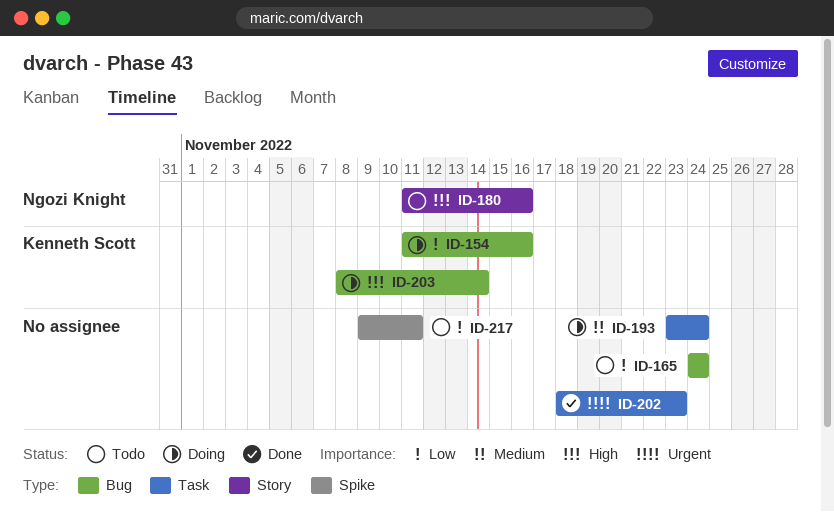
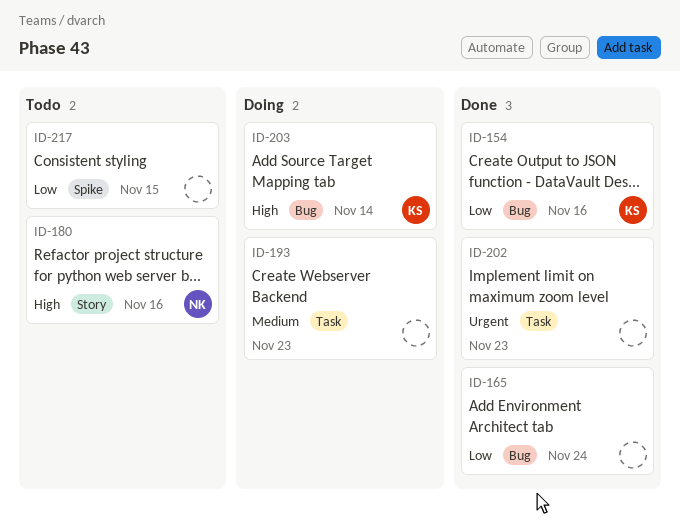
ID-154, status: Doing -> Done
ID-165, status: Todo -> Done
ID-193, due: Nov 24 -> Nov 23
ID-217, due: Nov 11 -> Nov 15

